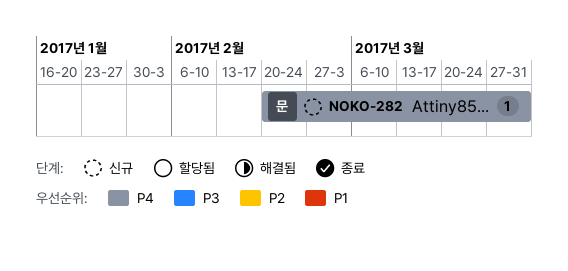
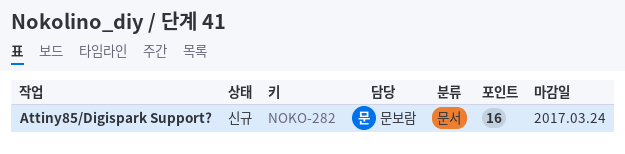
NOKO-282, estimate: 1 -> 16
NOKO-282, due: Mar 31 -> Mar 24

